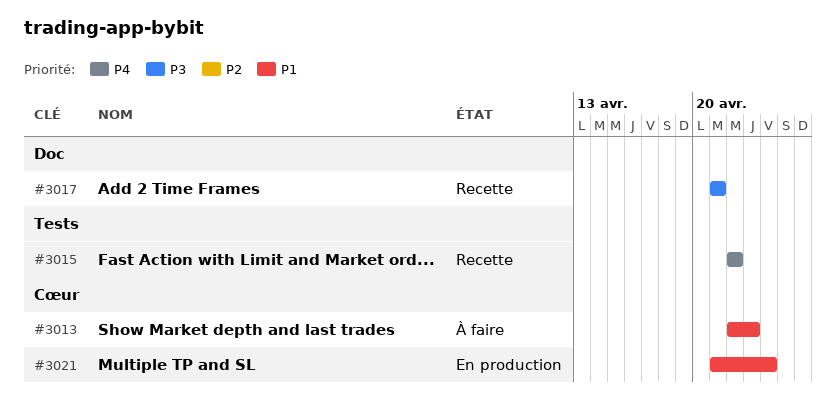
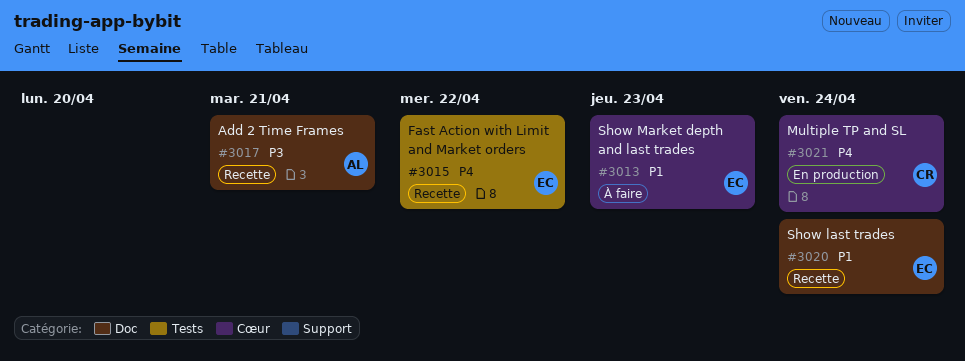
#3020: none -> present
#3021, priority: P1 -> P4

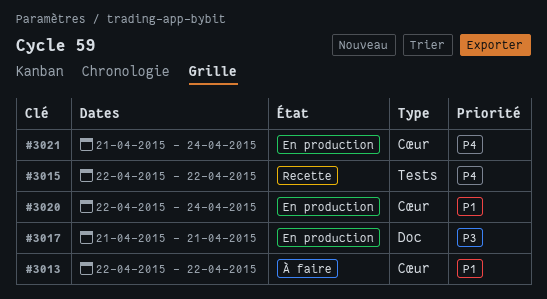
#3013, due: Apr 23 -> Apr 22
#3017, status: Recette -> En production
#3020, status: Recette -> En production
#3020, label: Doc -> Cœur

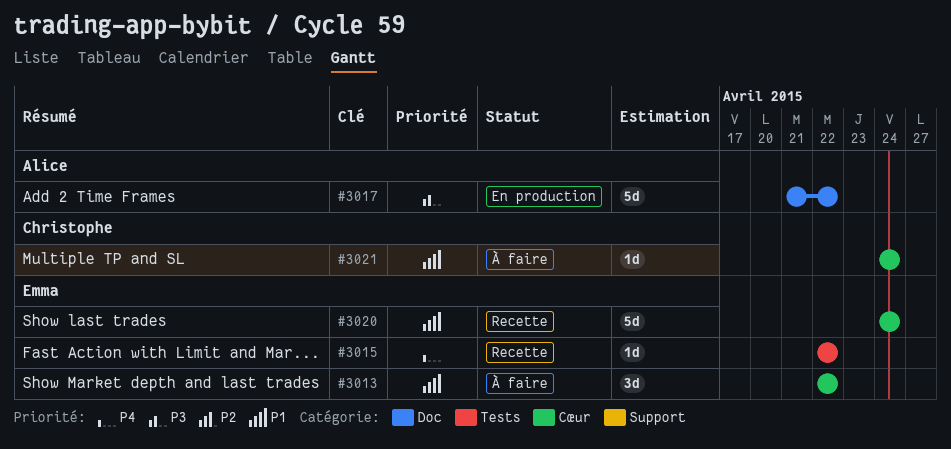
#3017, due: Apr 21 -> Apr 22
#3020, status: En production -> Recette
#3020, start: Apr 22 -> Apr 24
#3021, status: En production -> À faire
#3021, priority: P4 -> P1
#3021, start: Apr 21 -> Apr 24

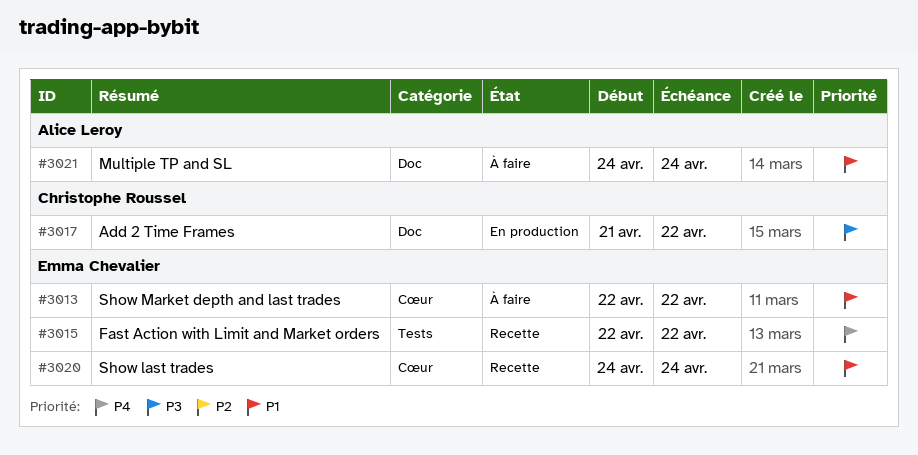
#3017, owner: Alice Leroy -> Christophe Roussel
#3021, owner: Christophe Roussel -> Alice Leroy
#3021, label: Cœur -> Doc

